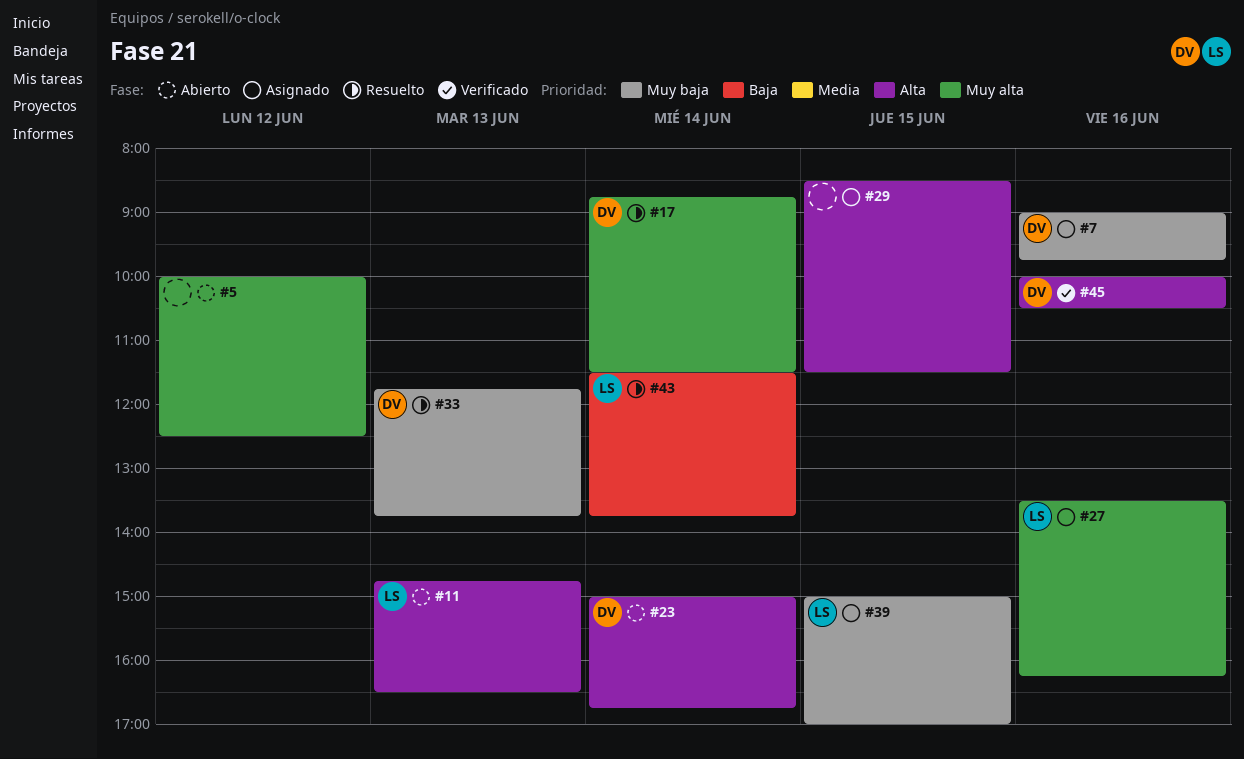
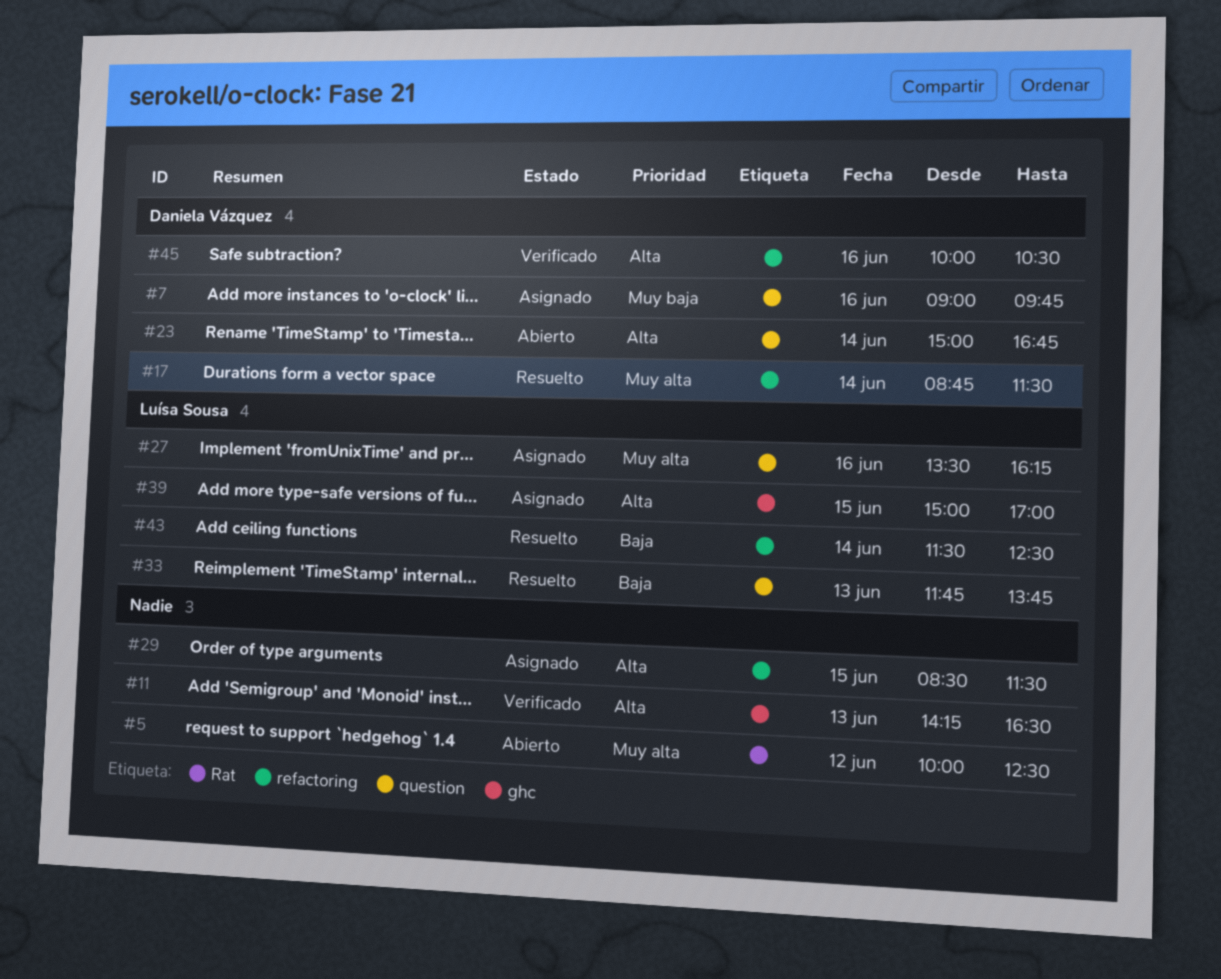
#11, status: Abierto -> Verificado
#11, owner: Luísa Sousa -> none
#11, begins: 14:45 -> 14:15
#33, owner: Daniela Vázquez -> Luísa Sousa
#33, priority: Muy baja -> Baja
#39, priority: Muy baja -> Alta
#43, ends: 13:45 -> 12:30

